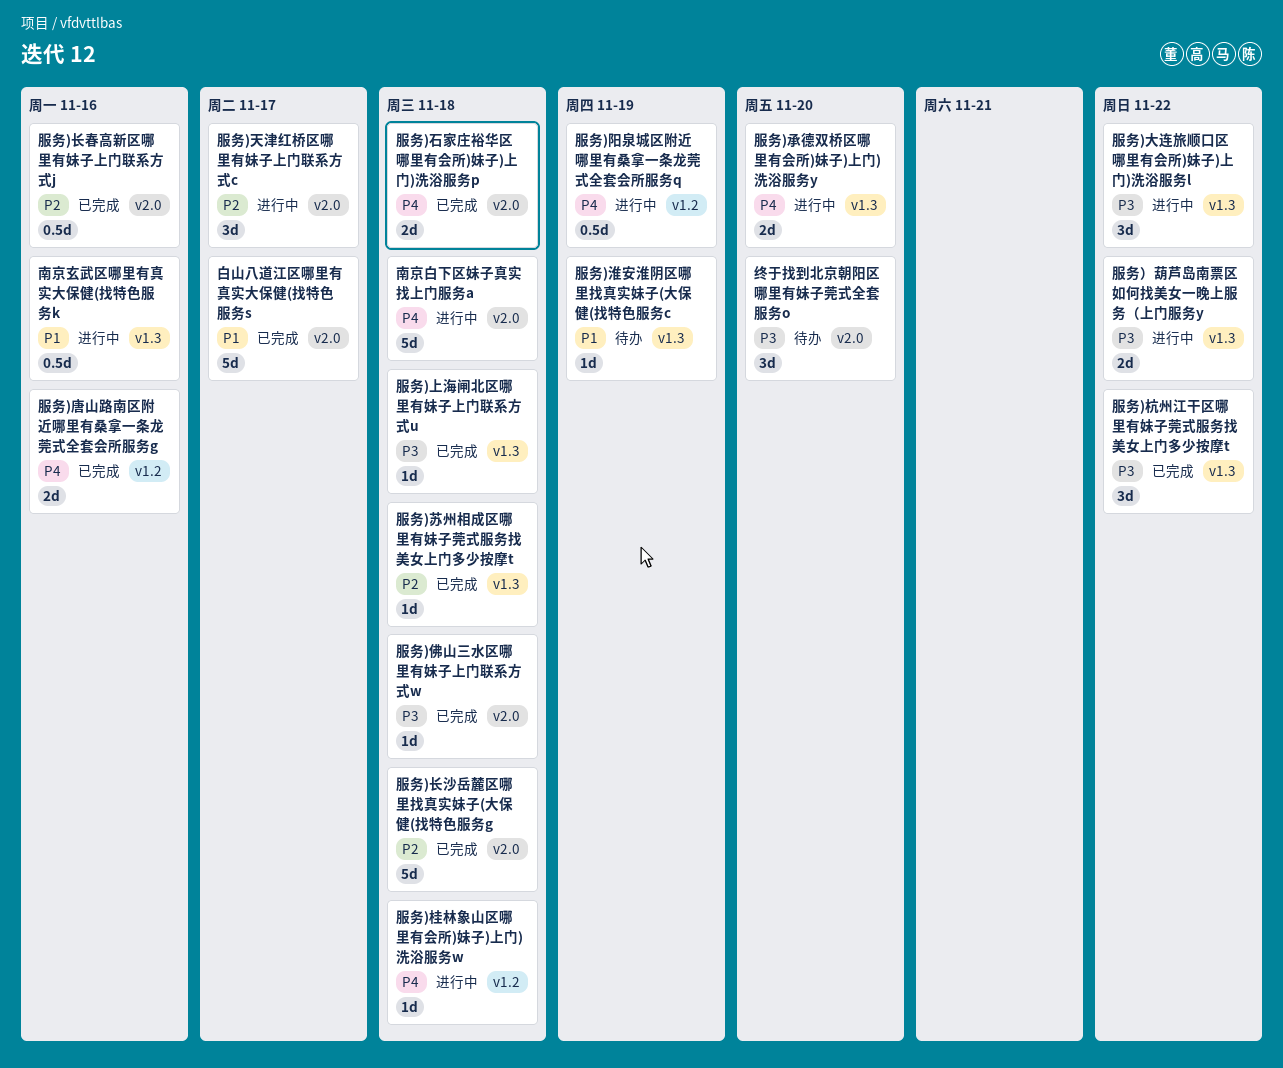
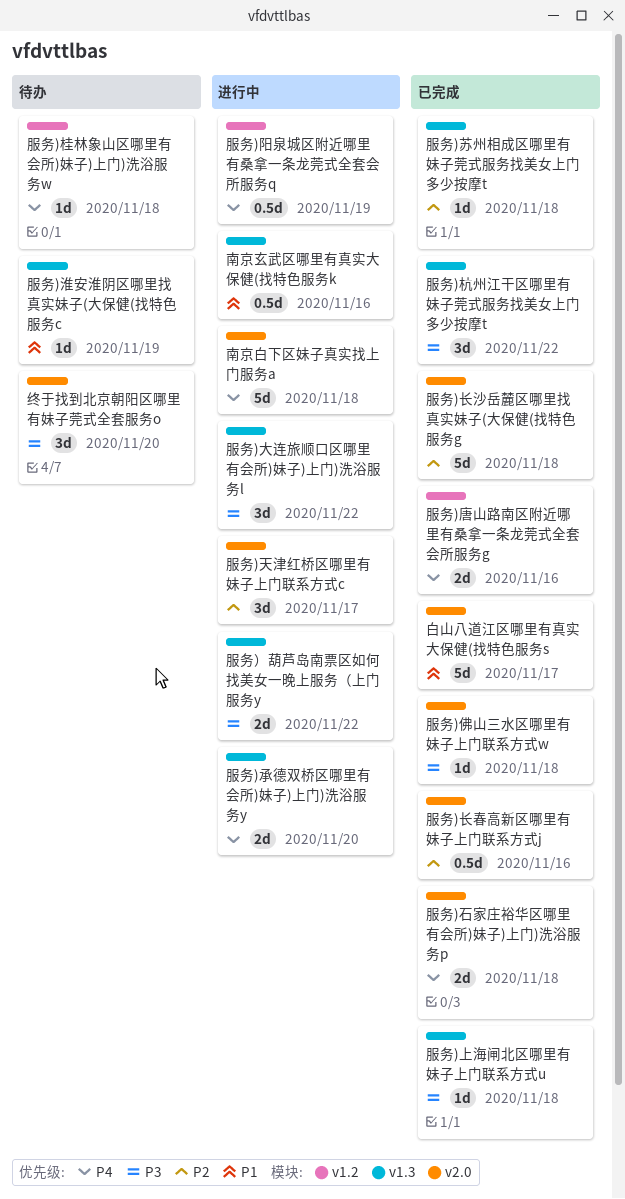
服务)桂林象山区哪里有会所)妹子)上门)洗浴服务w, status: 进行中 -> 待办

